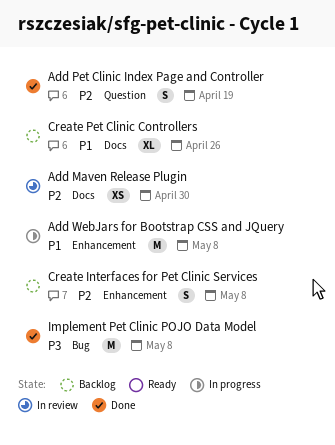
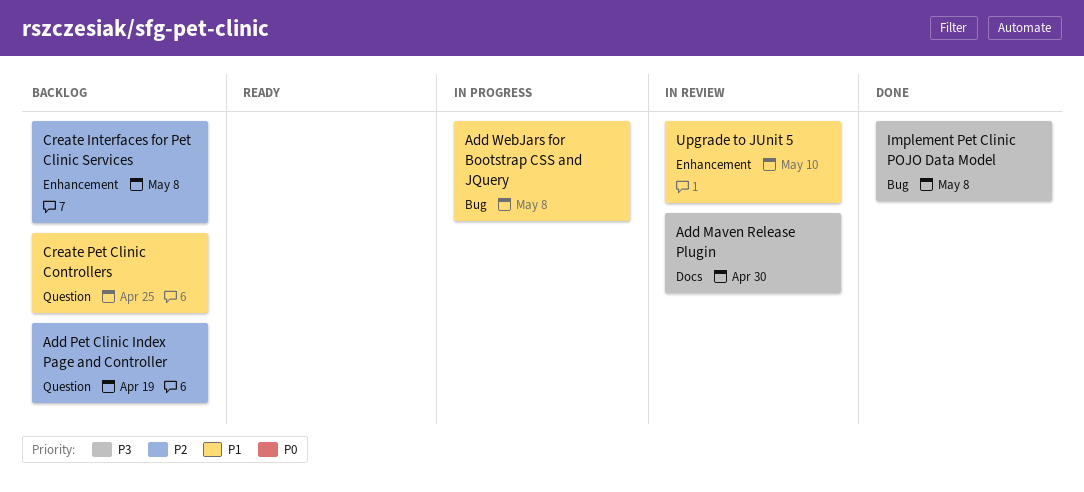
Add Maven Release Plugin, priority: P2 -> P3
Add Pet Clinic Index Page and Controller, status: Done -> Backlog
Add WebJars for Bootstrap CSS and JQuery, label: Enhancement -> Bug
Create Pet Clinic Controllers, label: Docs -> Question
Create Pet Clinic Controllers, due: Apr 26 -> Apr 25
Upgrade to JUnit 5: none -> present

